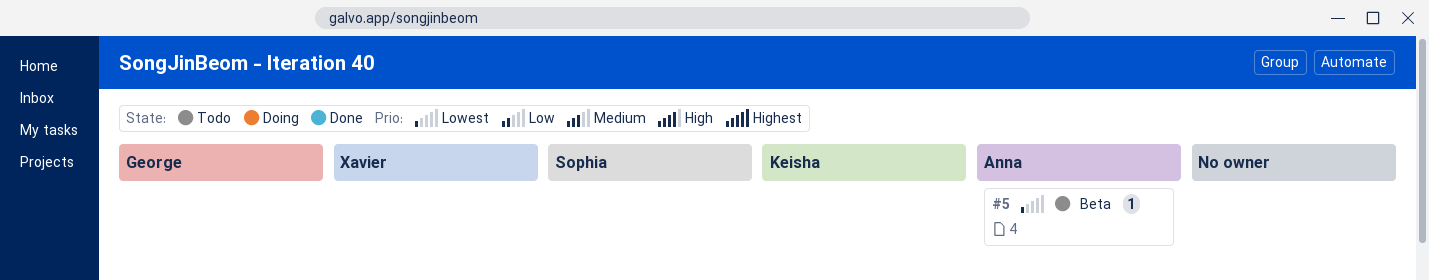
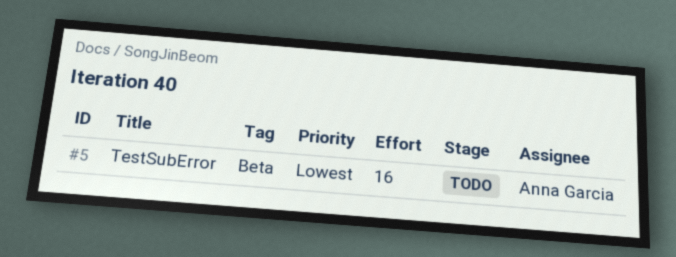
#5, estimate: 1 -> 16

